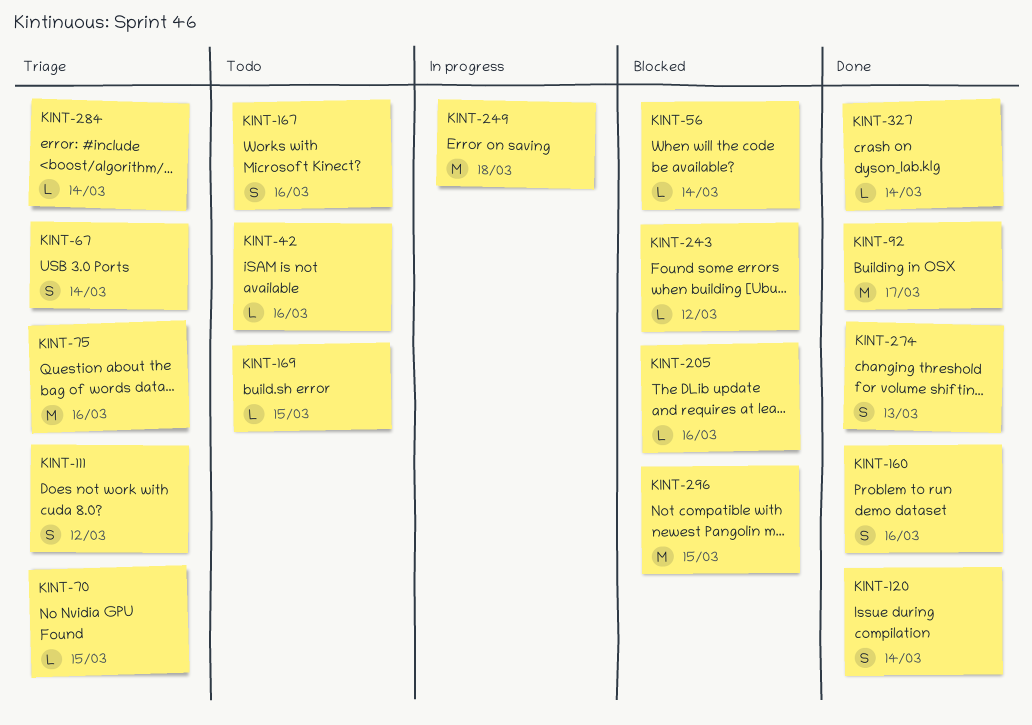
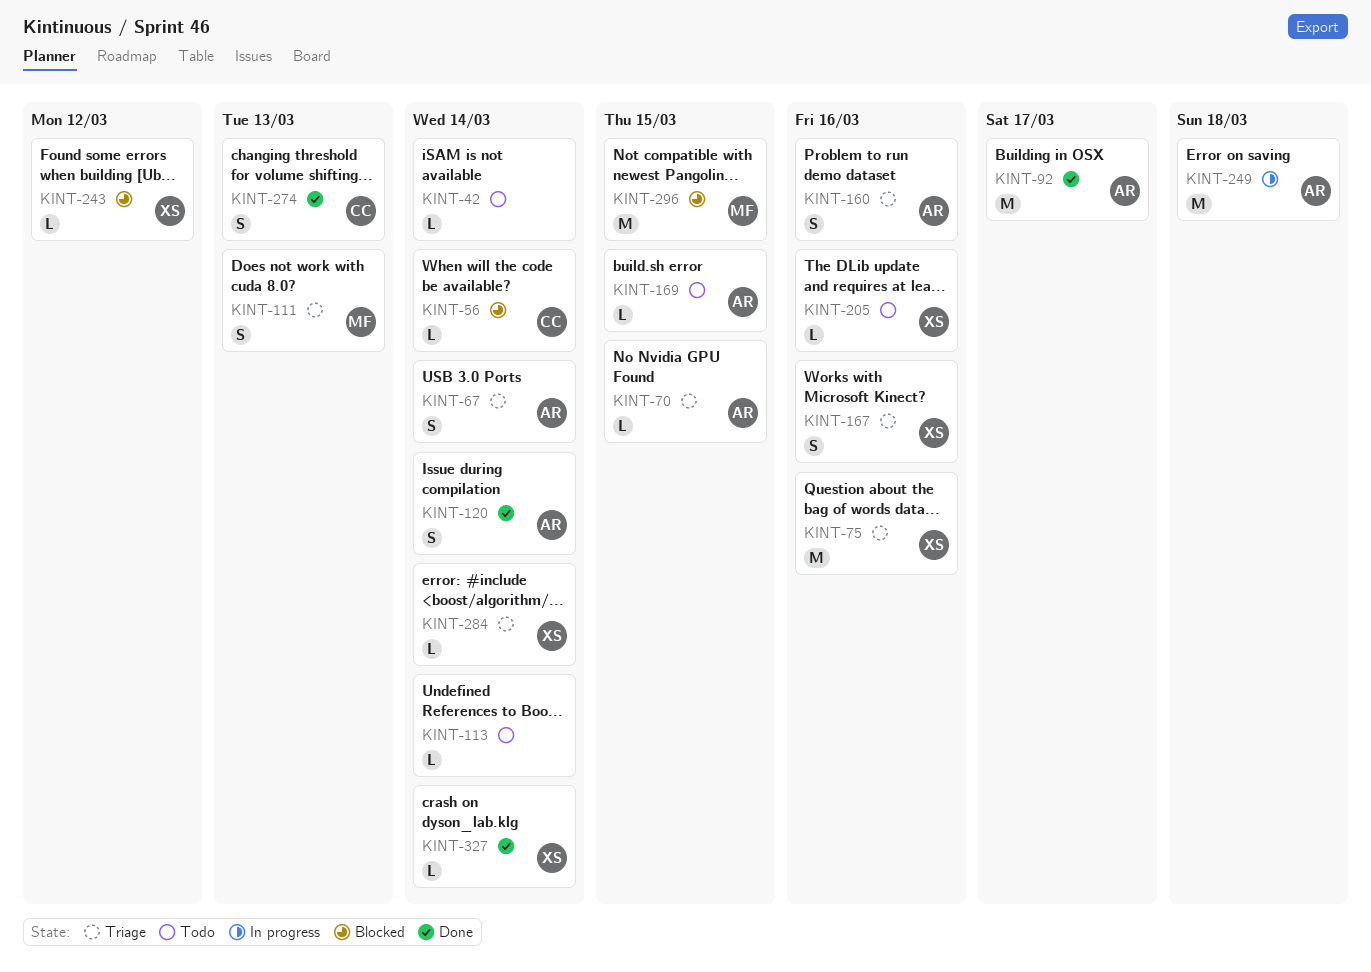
KINT-42, due: Mar 16 -> Mar 14
KINT-111, due: Mar 12 -> Mar 13
KINT-113: none -> present
KINT-160, status: Done -> Triage
KINT-167, status: Todo -> Triage
KINT-205, status: Blocked -> Todo

